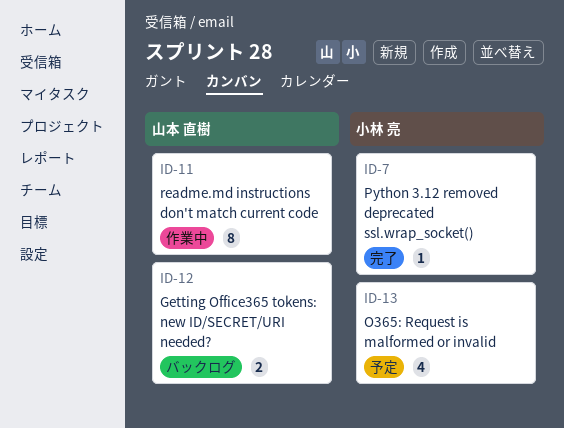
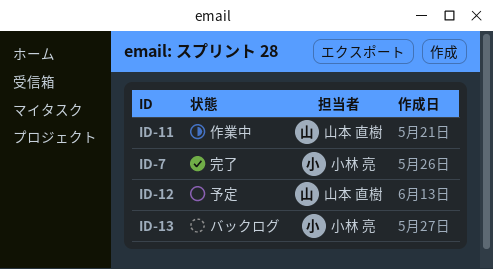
ID-12, status: バックログ -> 予定
ID-13, status: 予定 -> バックログ

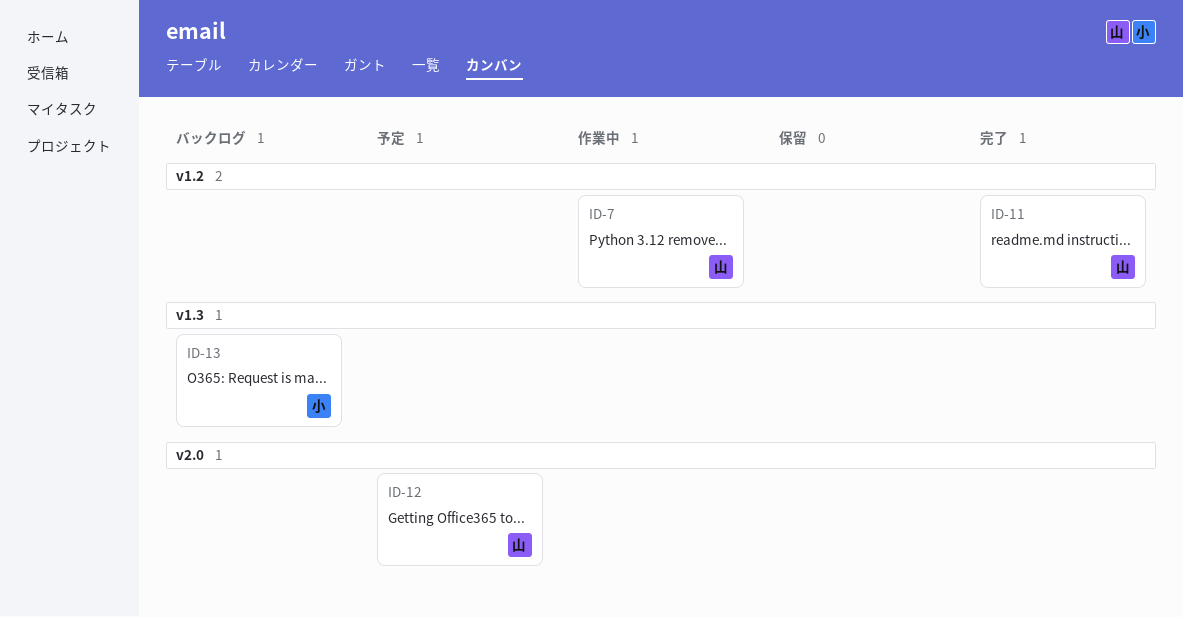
ID-7, status: 完了 -> 作業中
ID-7, owner: 小林 亮 -> 山本 直樹
ID-11, status: 作業中 -> 完了

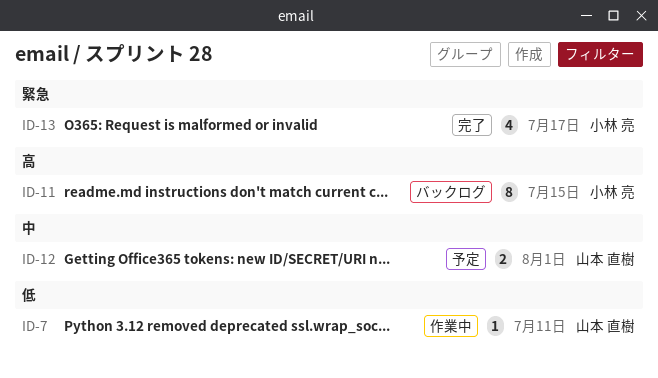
ID-11, status: 完了 -> バックログ
ID-11, owner: 山本 直樹 -> 小林 亮
ID-13, status: バックログ -> 完了

